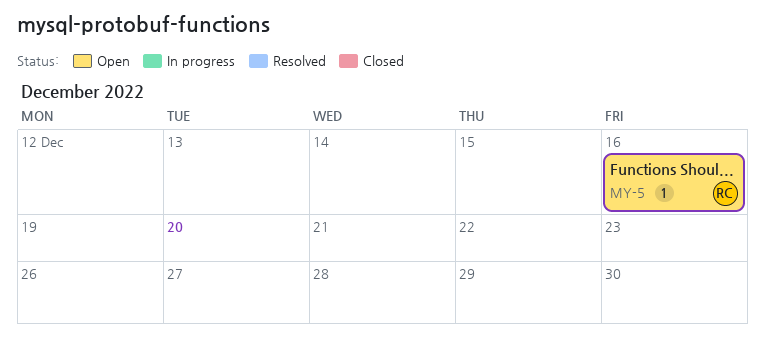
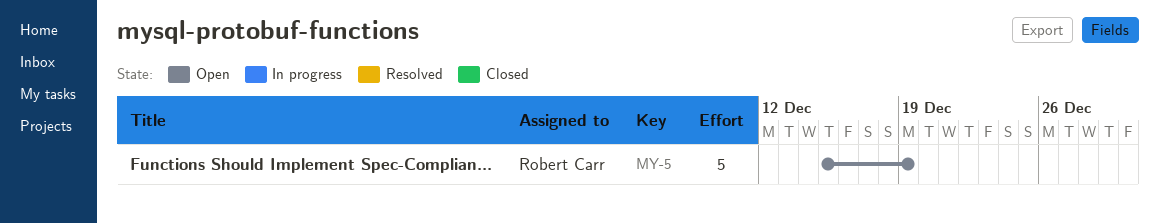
MY-5, estimate: 1 -> 5
MY-5, due: Dec 16 -> Dec 19

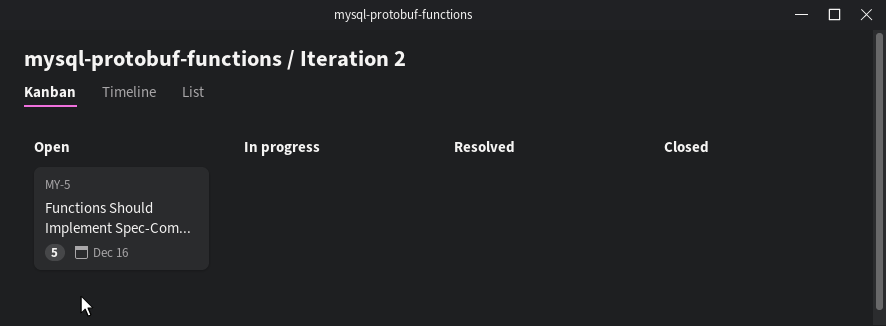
MY-5, due: Dec 19 -> Dec 16

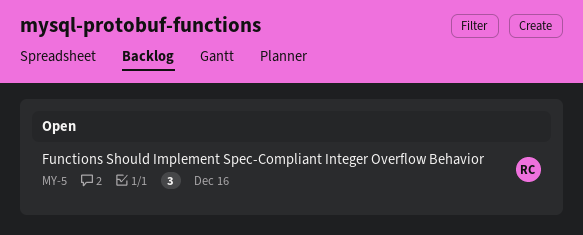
MY-5, estimate: 5 -> 3

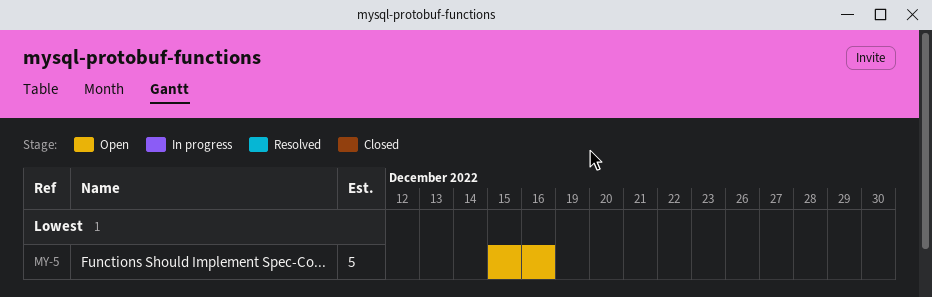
MY-5, estimate: 3 -> 5

